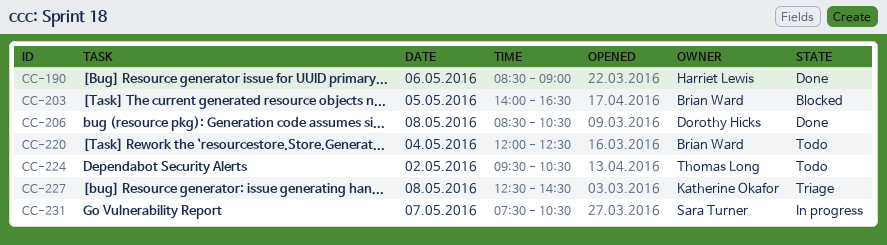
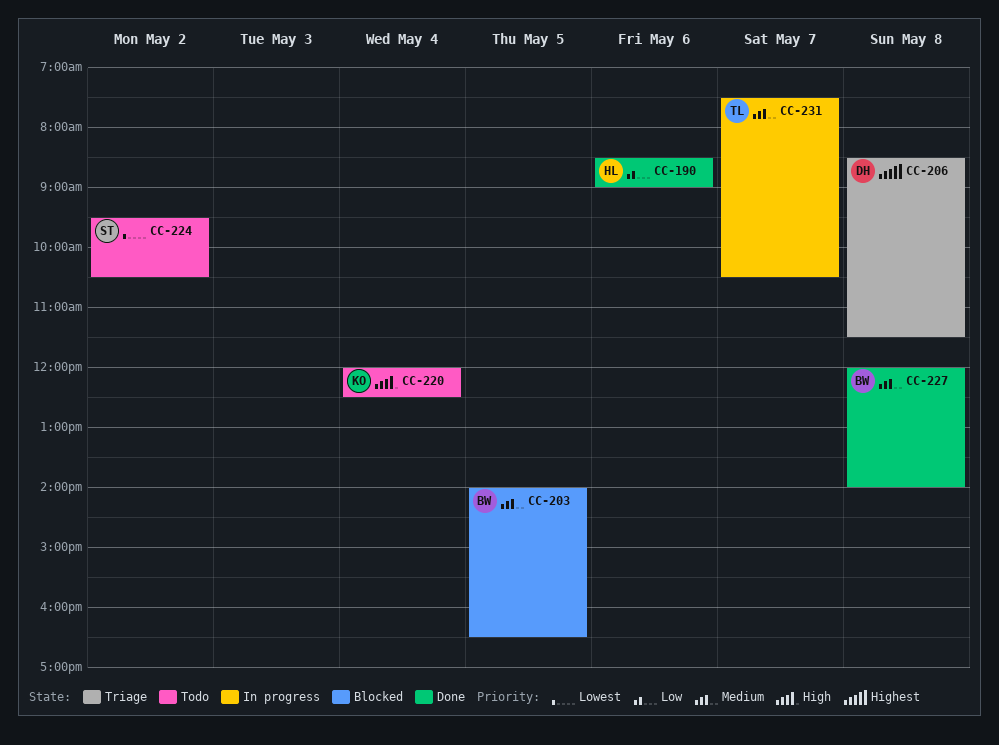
CC-206, status: Done -> Triage
CC-206, ends: 10:30 -> 11:30
CC-220, owner: Brian Ward -> Katherine Okafor
CC-224, owner: Thomas Long -> Sara Turner
CC-227, status: Triage -> Done
CC-227, owner: Katherine Okafor -> Brian Ward
CC-227, begins: 12:30 -> 12:00
CC-227, ends: 14:30 -> 14:00
CC-231, owner: Sara Turner -> Thomas Long

